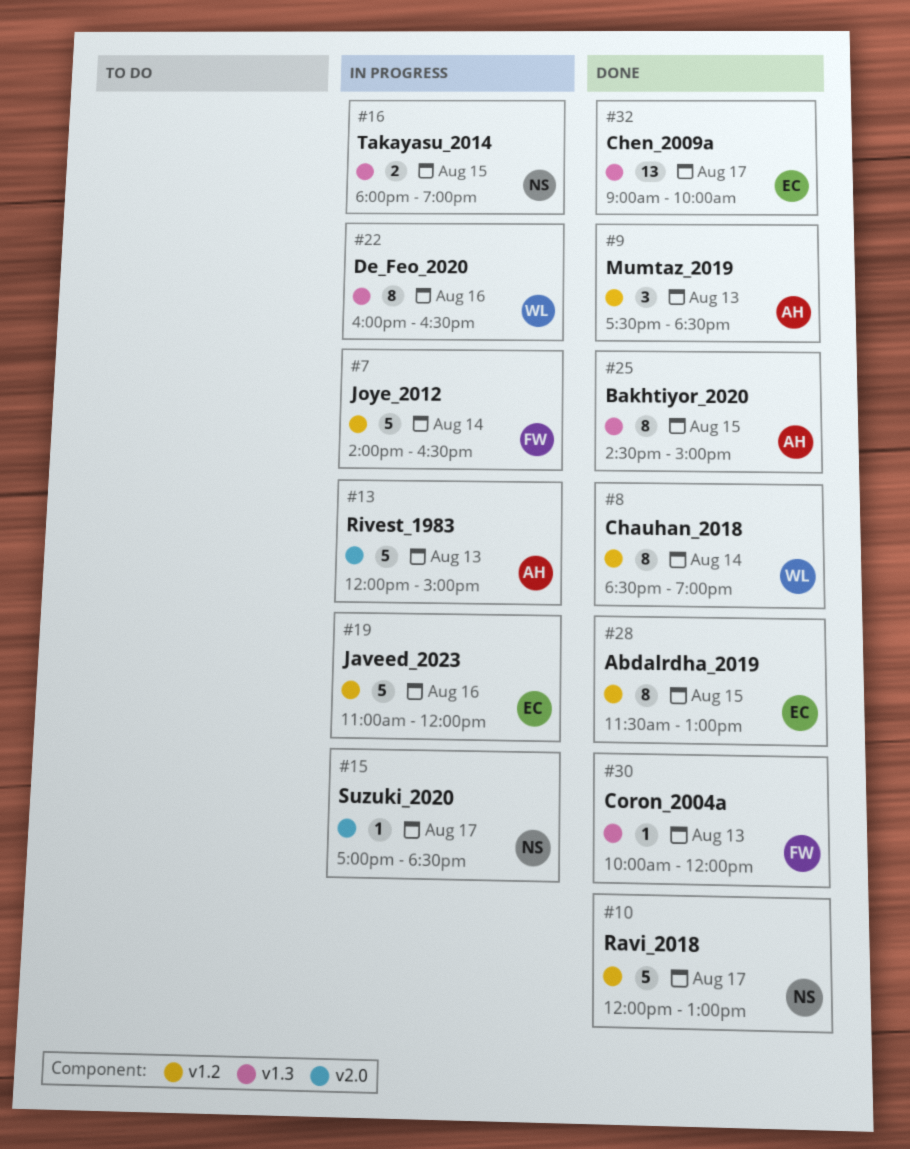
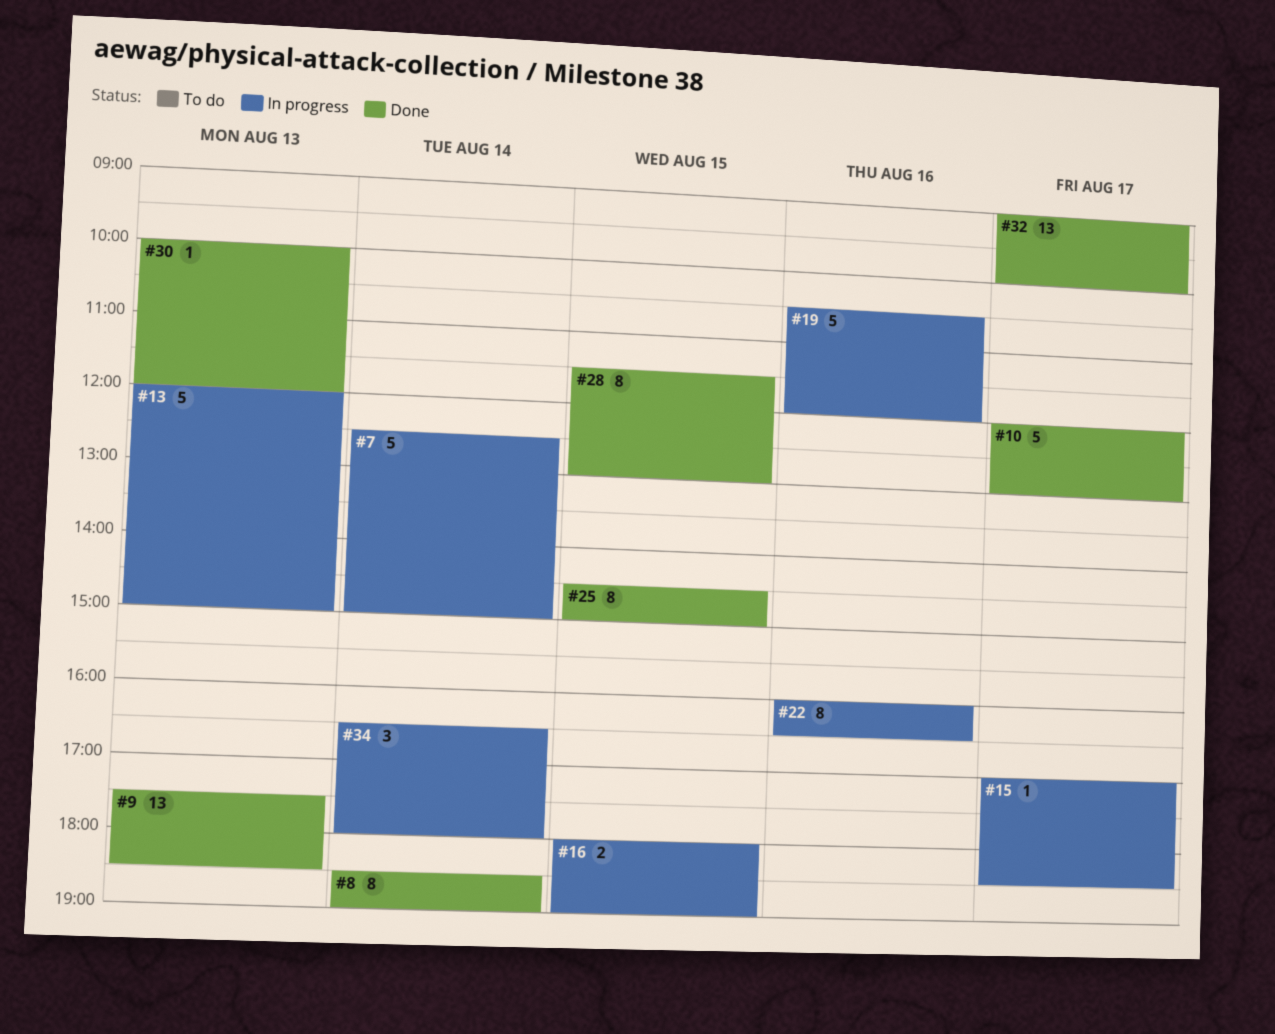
#7, begins: 14:00 -> 12:30
#7, ends: 16:30 -> 15:00
#9, estimate: 3 -> 13
#19, begins: 11:00 -> 10:30
#34: none -> present

